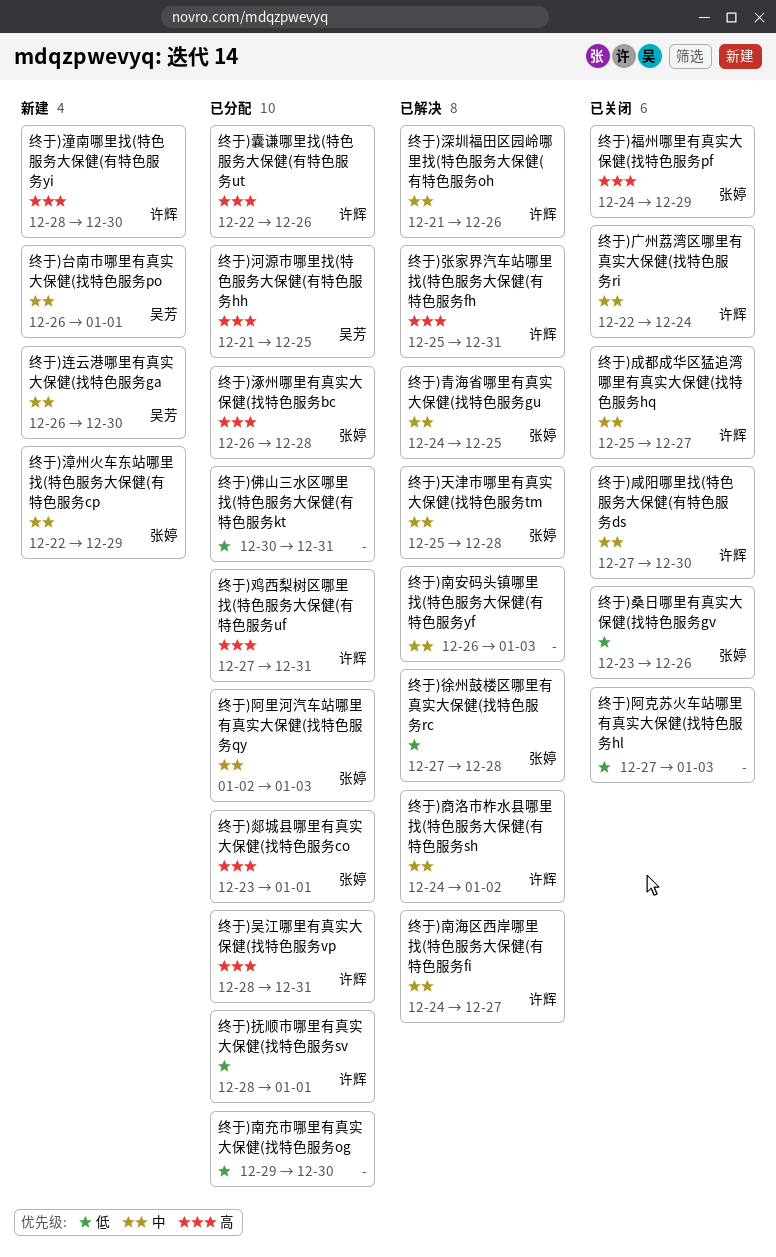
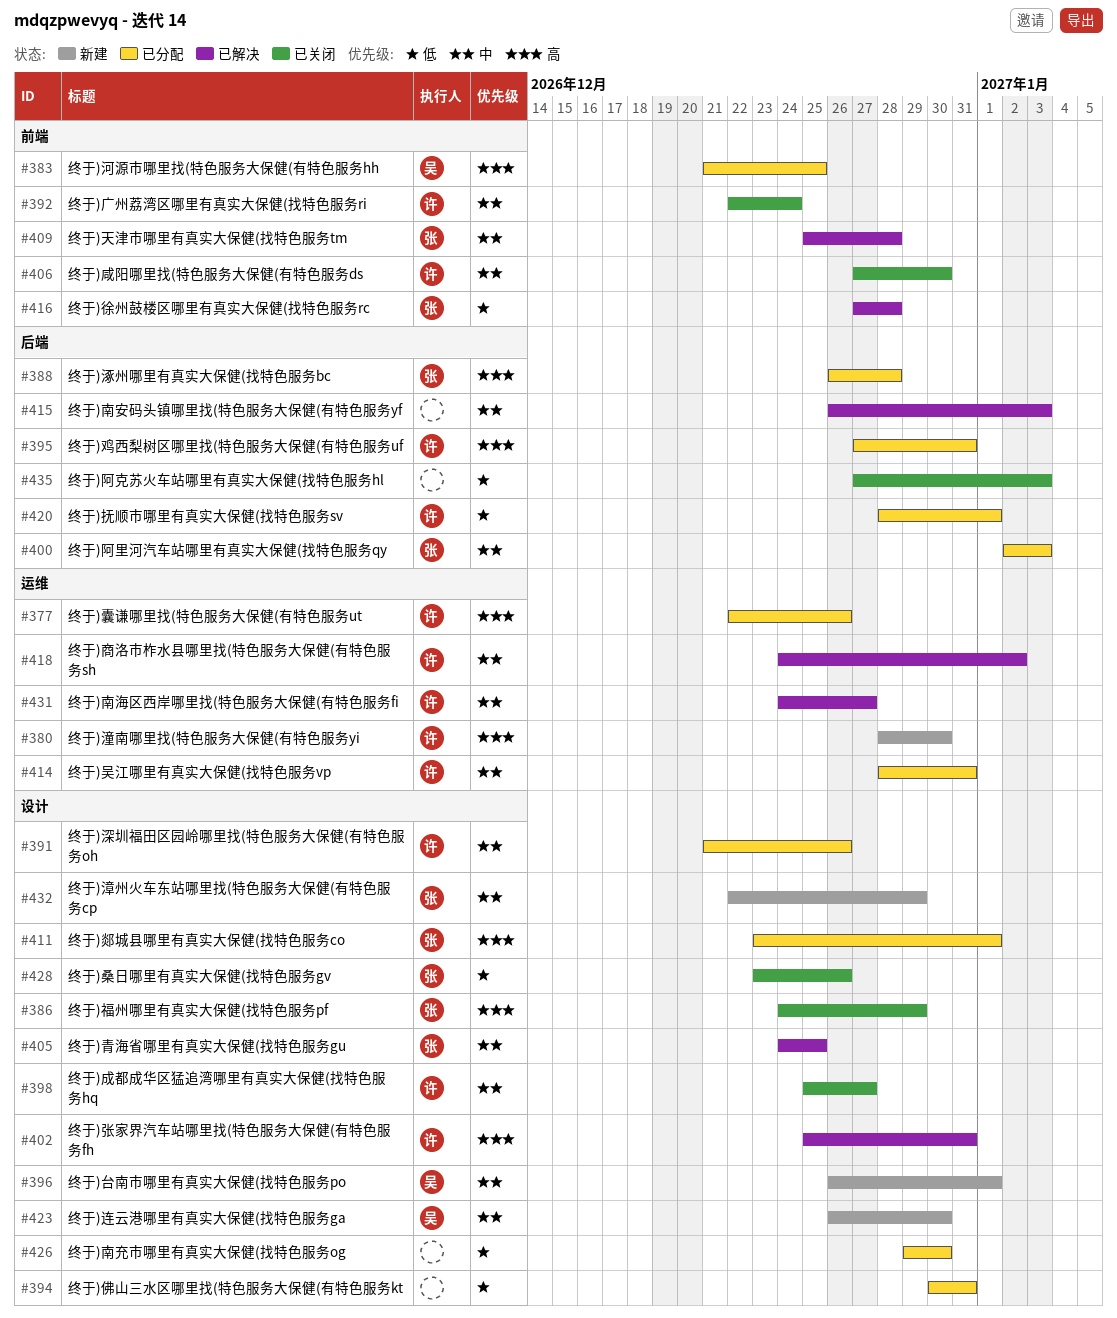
终于)吴江哪里有真实大保健(找特色服务vp, priority: 高 -> 中
终于)深圳福田区园岭哪里找(特色服务大保健(有特色服务oh, status: 已解决 -> 已分配

